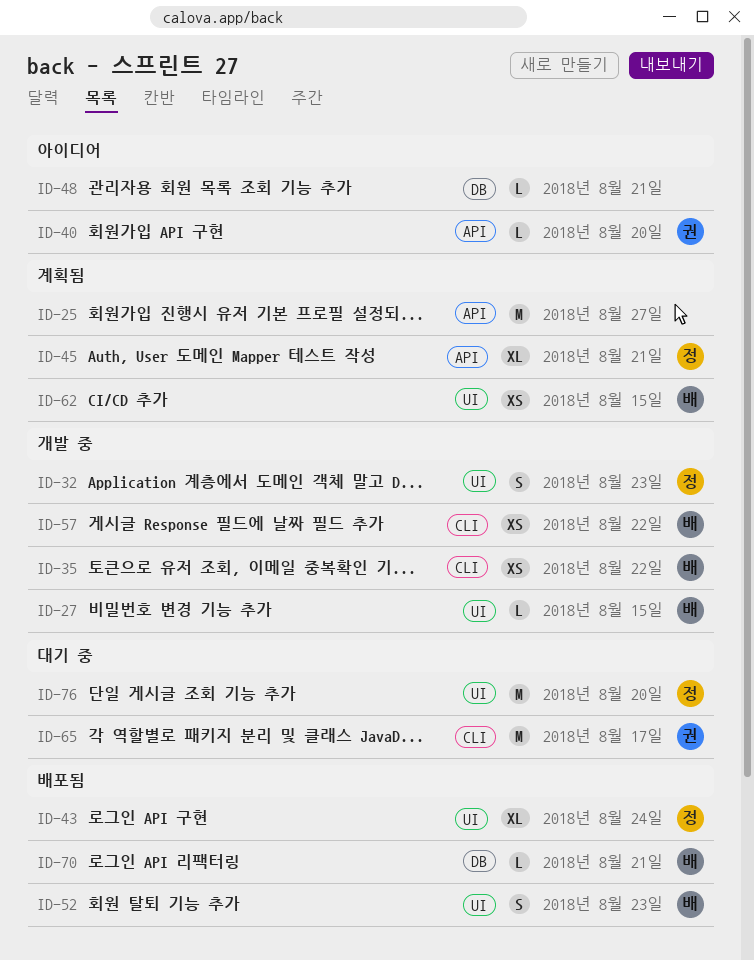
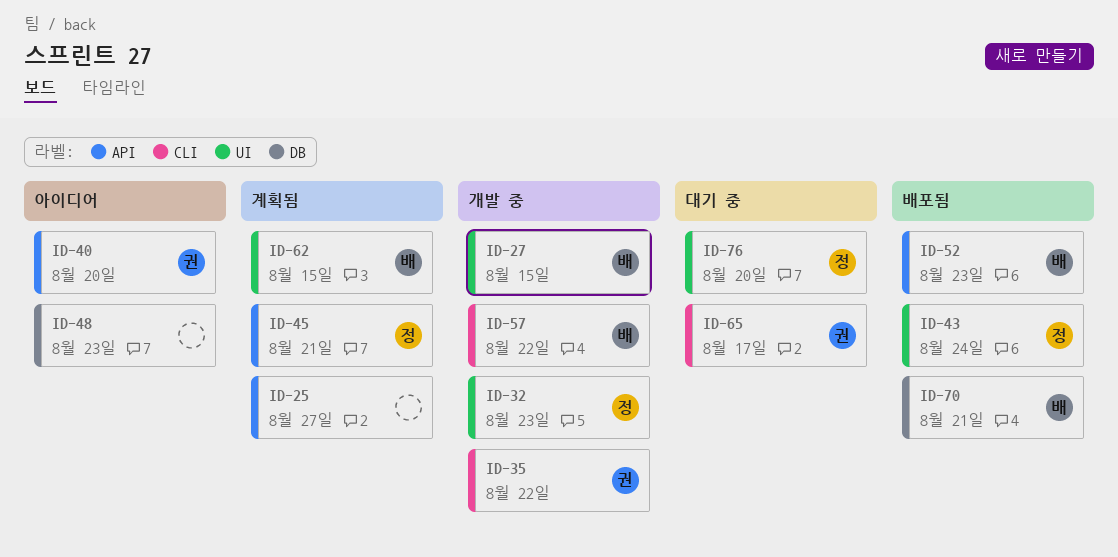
ID-35, owner: 배 -> 권
ID-48, due: Aug 21 -> Aug 23
ID-52, label: UI -> API

